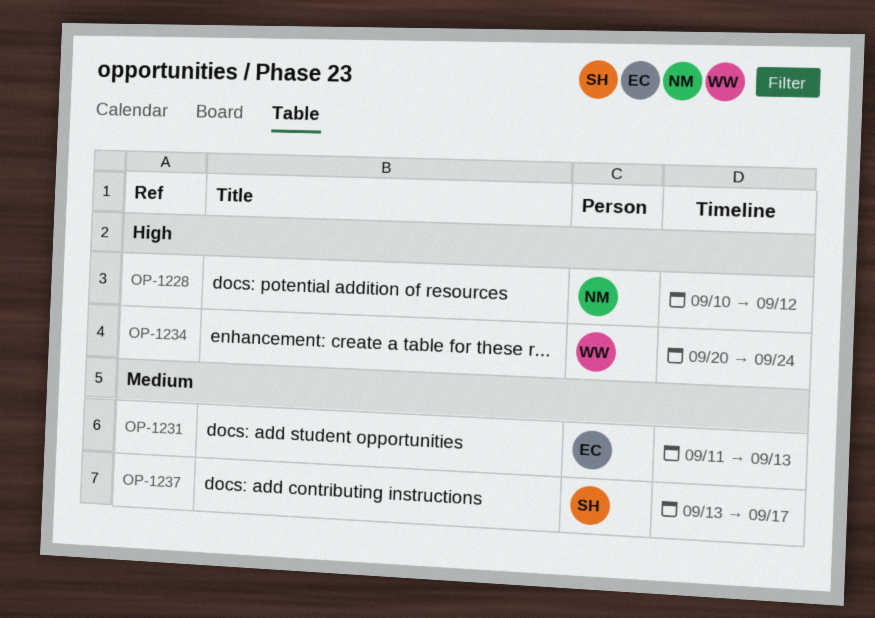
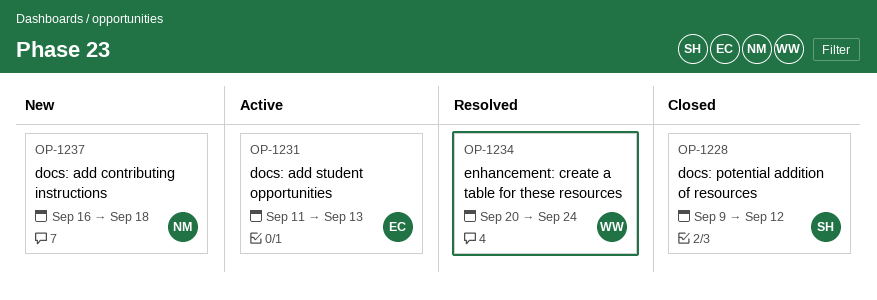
OP-1228, owner: NM -> SH
OP-1228, start: Sep 10 -> Sep 9
OP-1237, owner: SH -> NM
OP-1237, start: Sep 13 -> Sep 16
OP-1237, due: Sep 17 -> Sep 18

